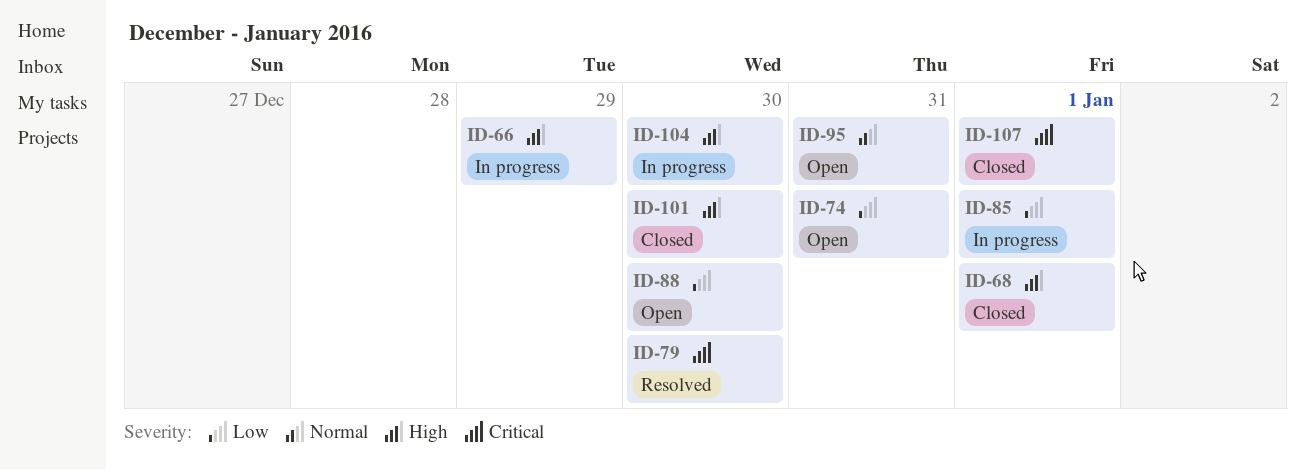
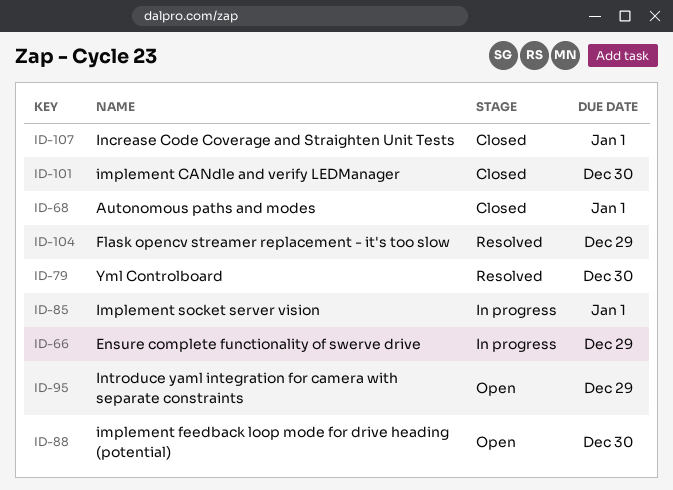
ID-74: present -> none
ID-95, due: Dec 31 -> Dec 29
ID-104, status: In progress -> Resolved
ID-104, due: Dec 30 -> Dec 29

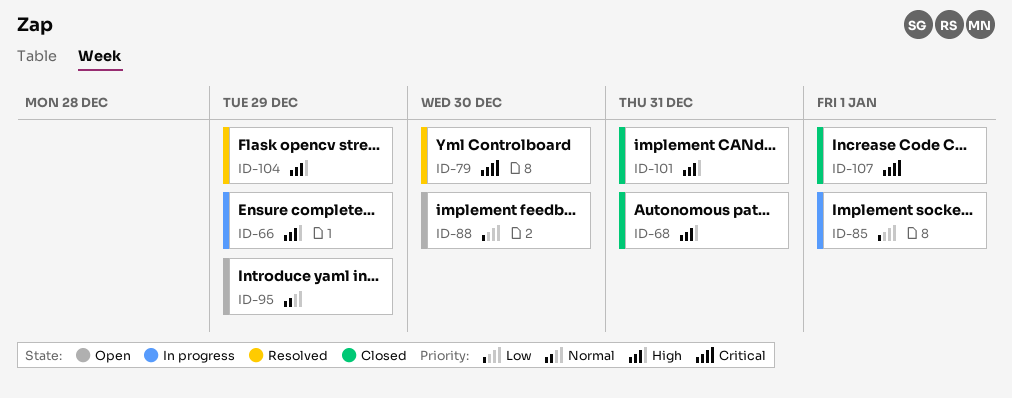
ID-68, due: Jan 1 -> Dec 31
ID-101, due: Dec 30 -> Dec 31

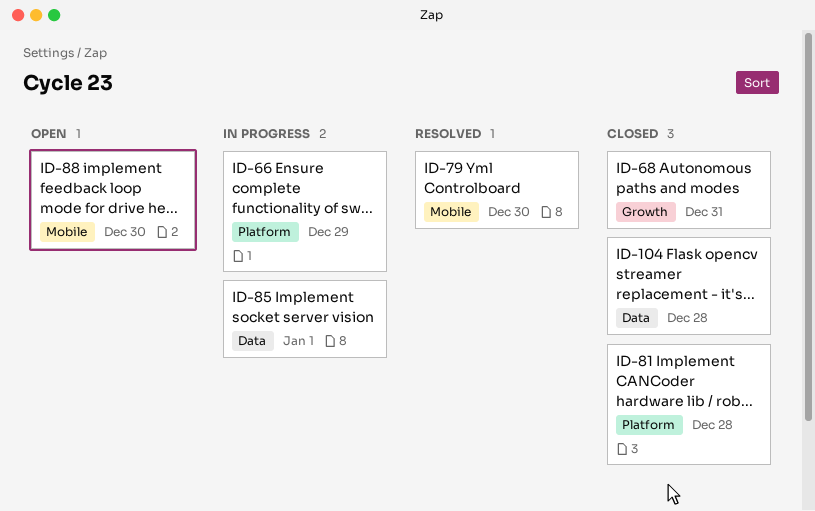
ID-81: none -> present
ID-95: present -> none
ID-101: present -> none
ID-104, status: Resolved -> Closed
ID-104, due: Dec 29 -> Dec 28
ID-107: present -> none

